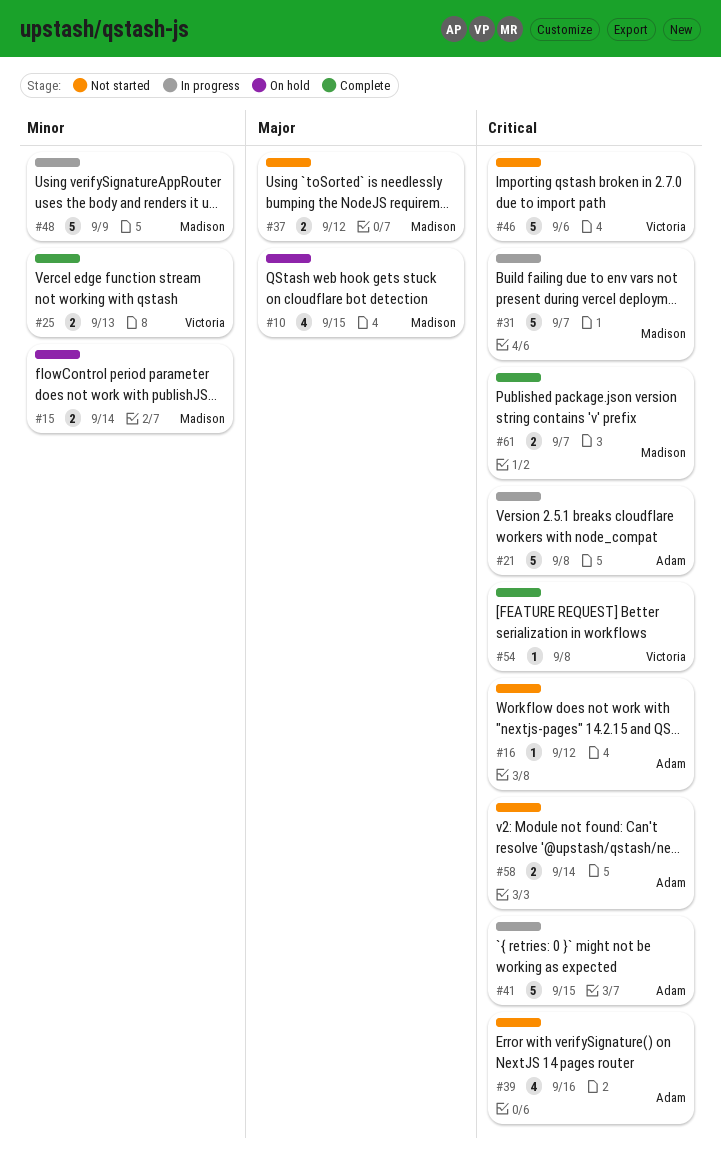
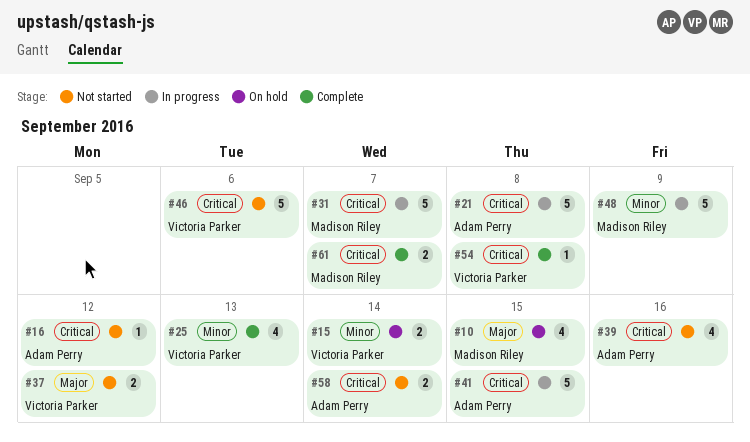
#15, owner: Madison Riley -> Victoria Parker
#25, estimate: 2 -> 4
#37, owner: Madison Riley -> Victoria Parker

